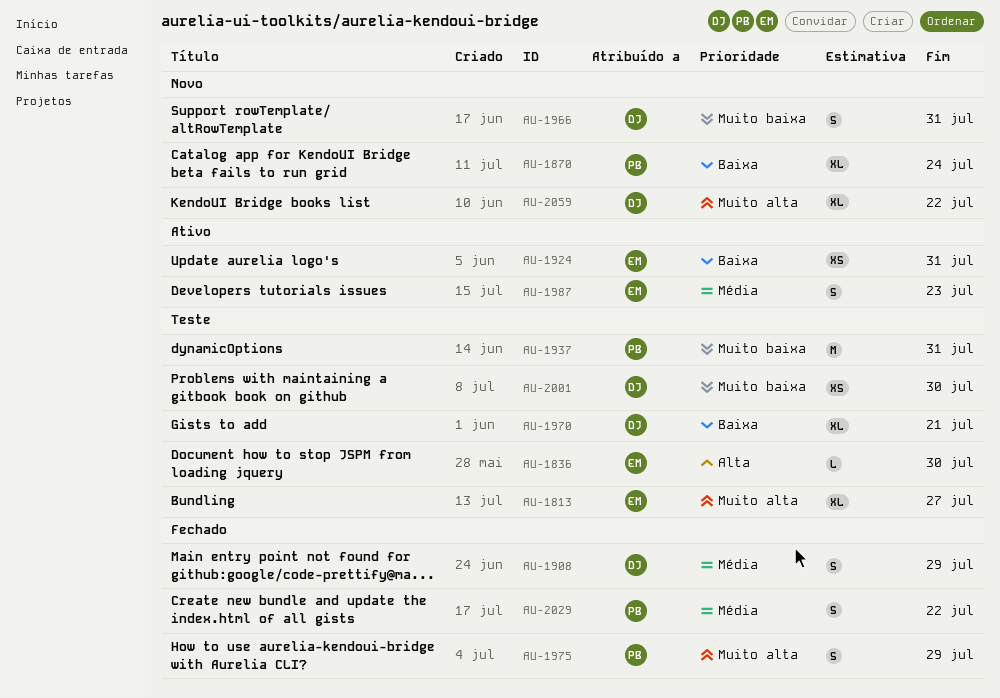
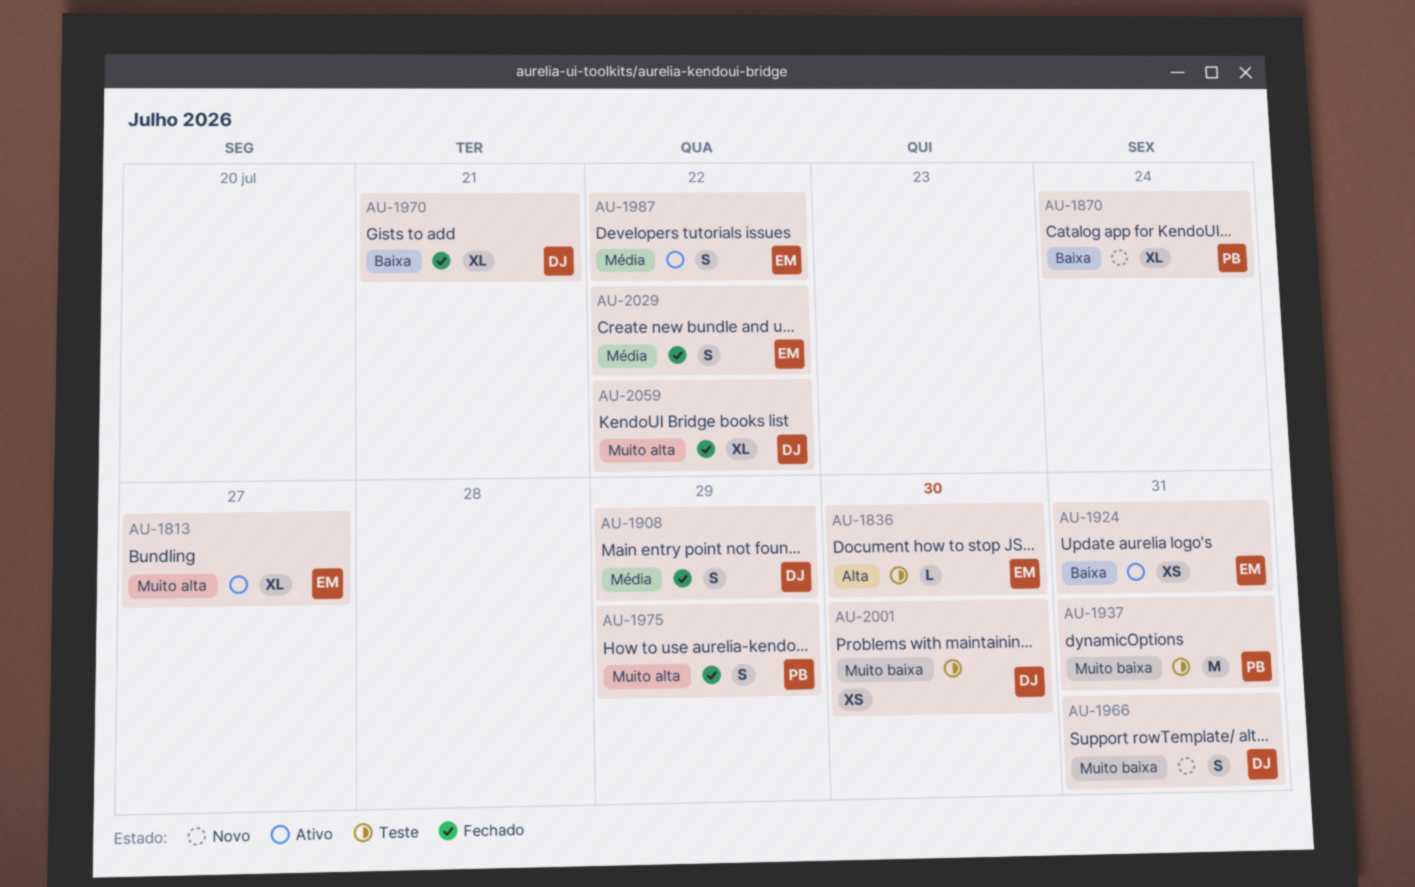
AU-1813, status: Teste -> Ativo
AU-1970, status: Teste -> Fechado
AU-1987, due: Jul 23 -> Jul 22
AU-2029, owner: PB -> EM
AU-2059, status: Novo -> Fechado

